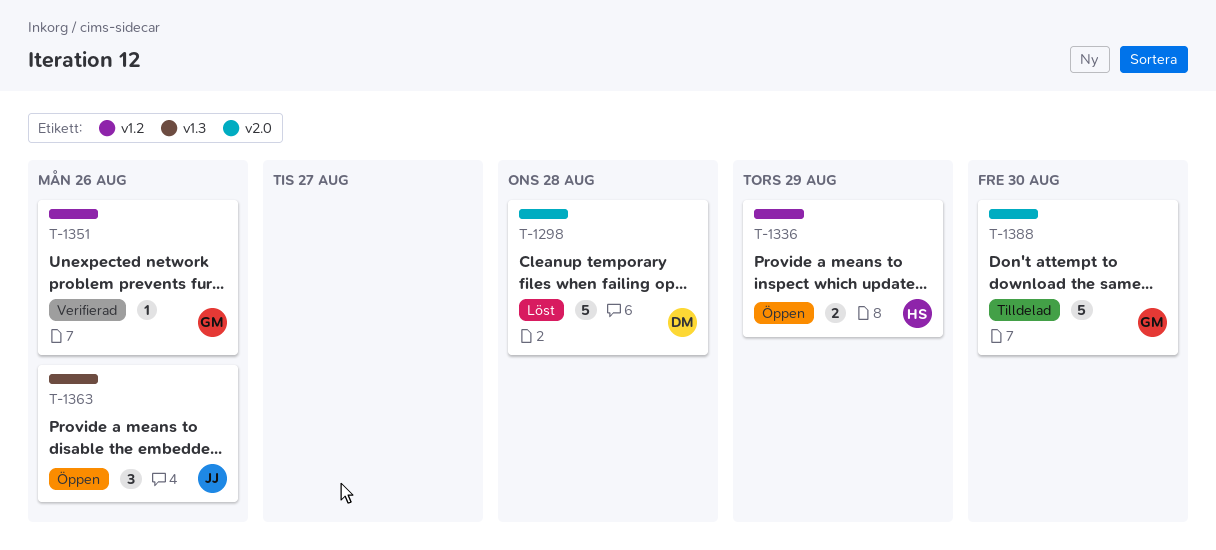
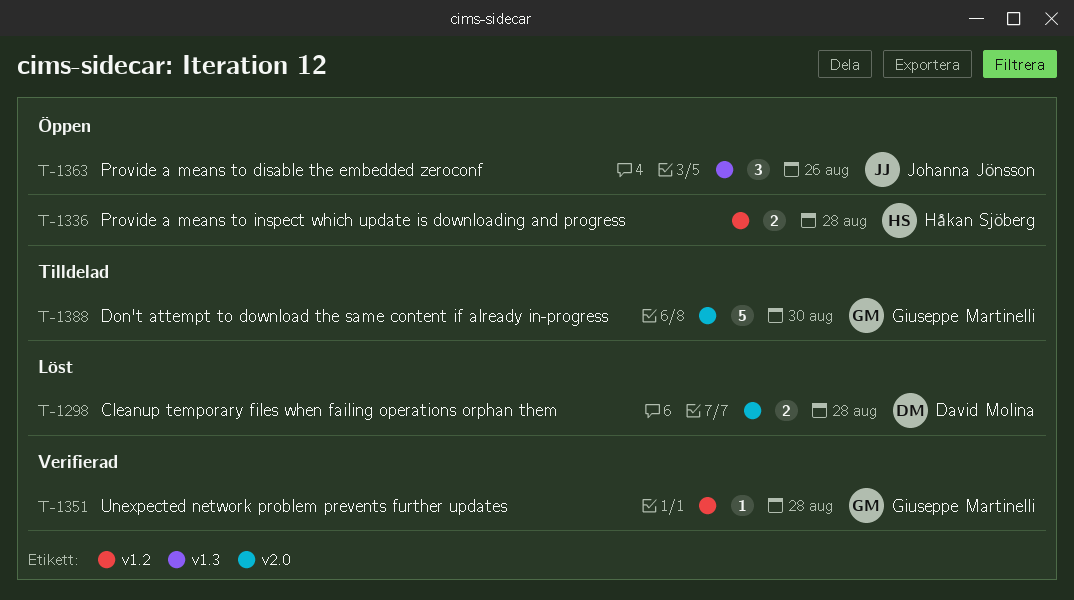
T-1298, estimate: 5 -> 2
T-1336, due: Aug 29 -> Aug 28
T-1351, due: Aug 26 -> Aug 28

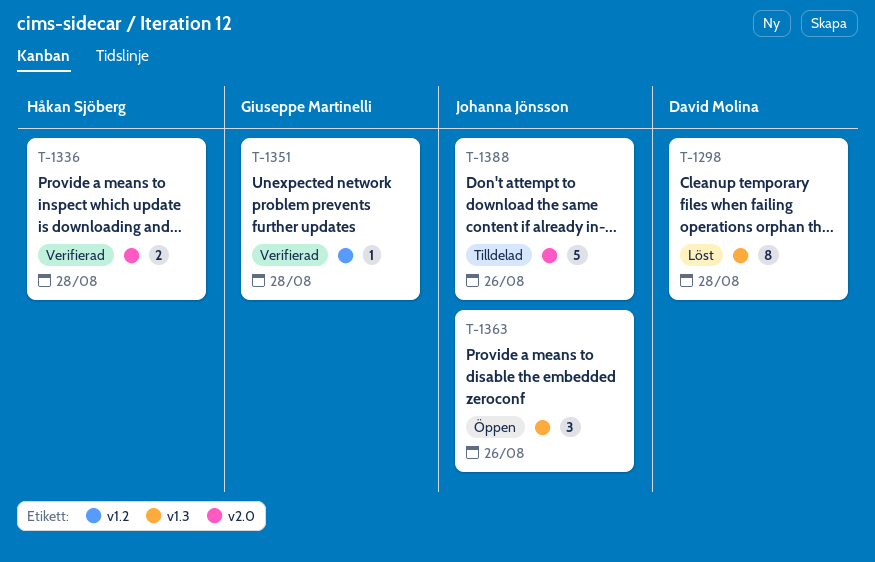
T-1298, label: v2.0 -> v1.3
T-1298, estimate: 2 -> 8
T-1336, status: Öppen -> Verifierad
T-1336, label: v1.2 -> v2.0
T-1388, owner: Giuseppe Martinelli -> Johanna Jönsson
T-1388, due: Aug 30 -> Aug 26

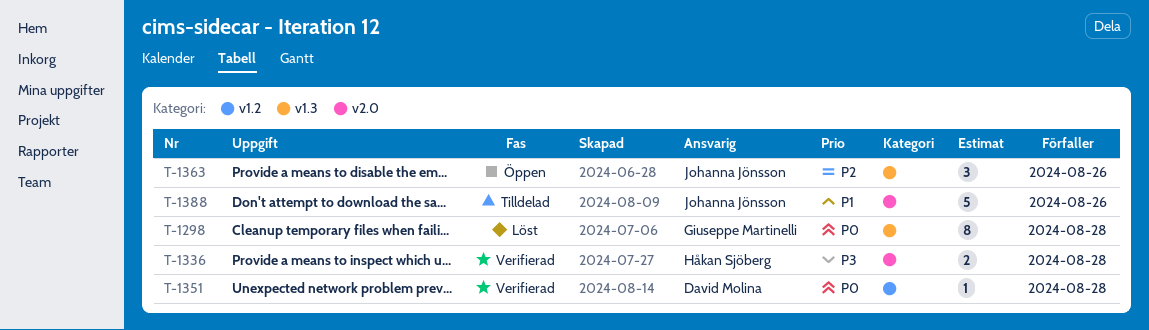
T-1298, owner: David Molina -> Giuseppe Martinelli
T-1351, owner: Giuseppe Martinelli -> David Molina

